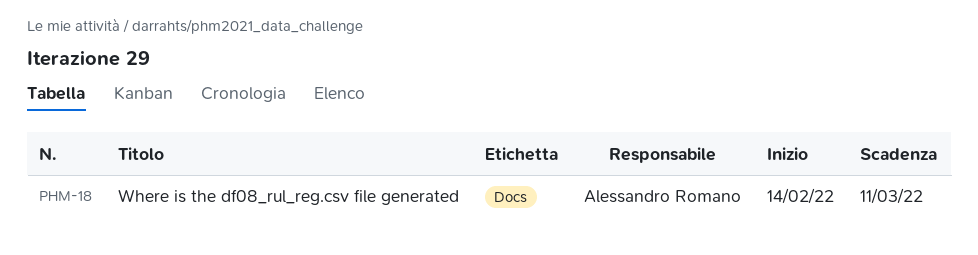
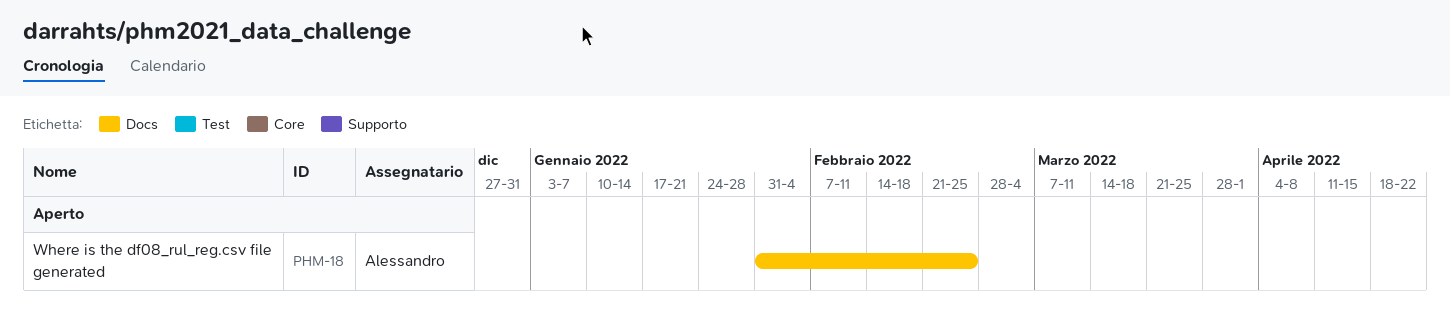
PHM-18, start: Feb 14 -> Jan 31
PHM-18, due: Mar 11 -> Feb 25

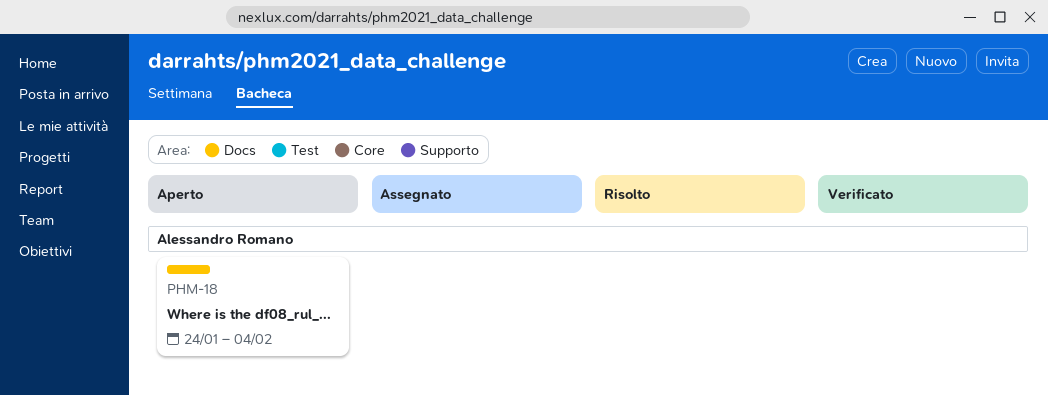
PHM-18, start: Jan 31 -> Jan 24
PHM-18, due: Feb 25 -> Feb 4

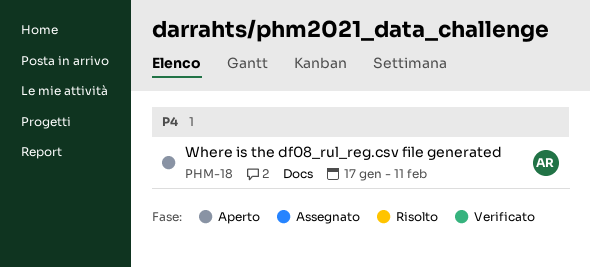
PHM-18, start: Jan 24 -> Jan 17
PHM-18, due: Feb 4 -> Feb 11

